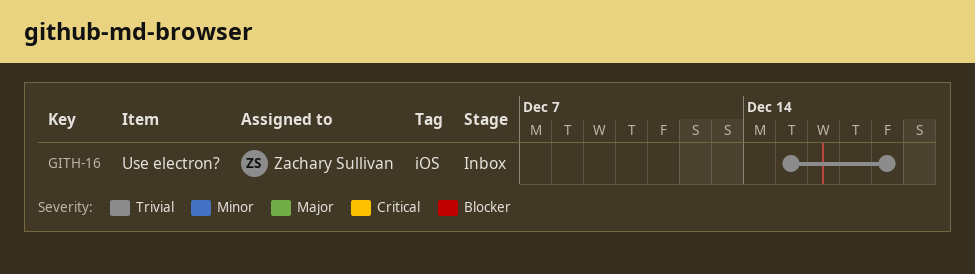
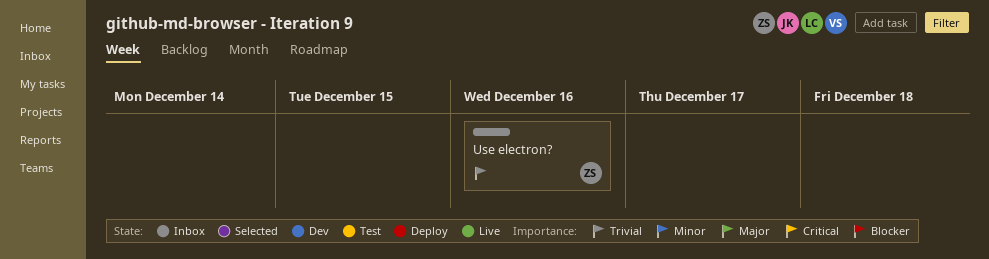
Use electron?, due: Dec 18 -> Dec 16

